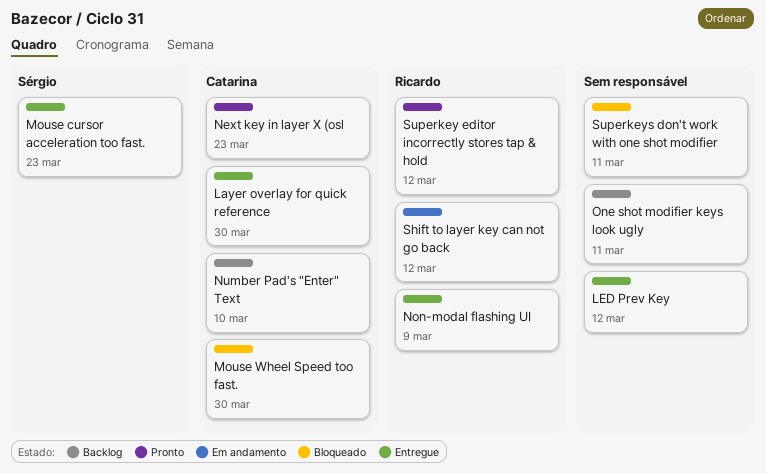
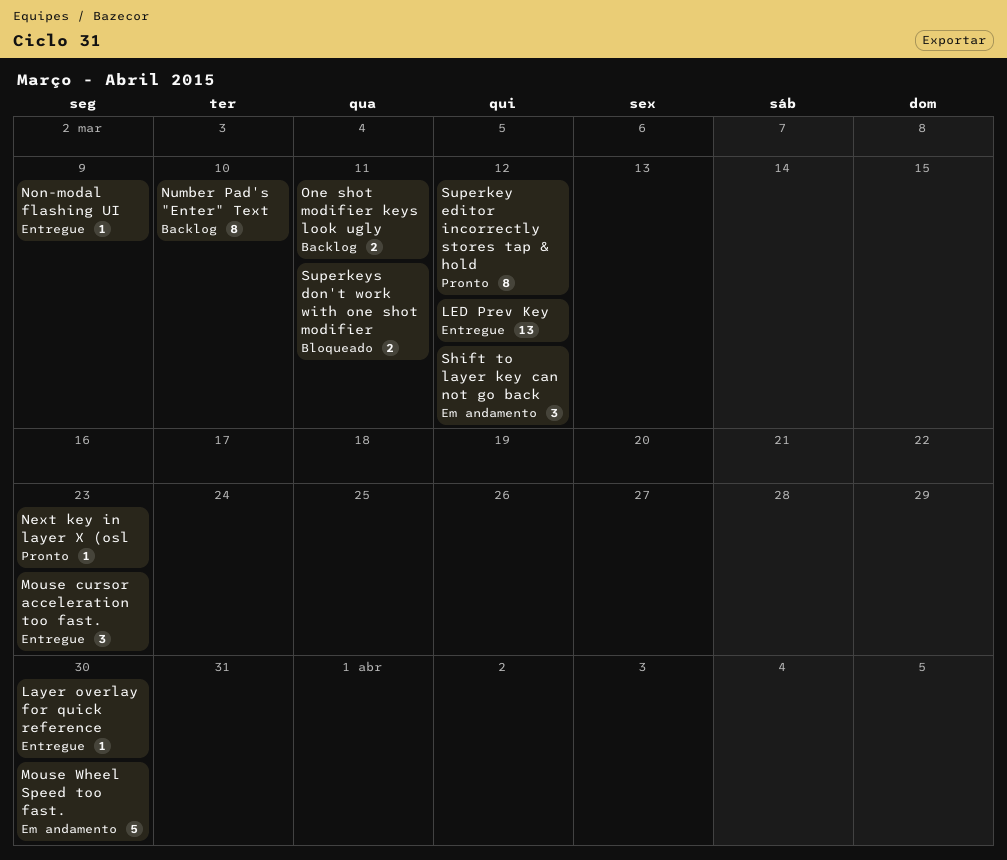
Mouse Wheel Speed too fast., status: Bloqueado -> Em andamento

